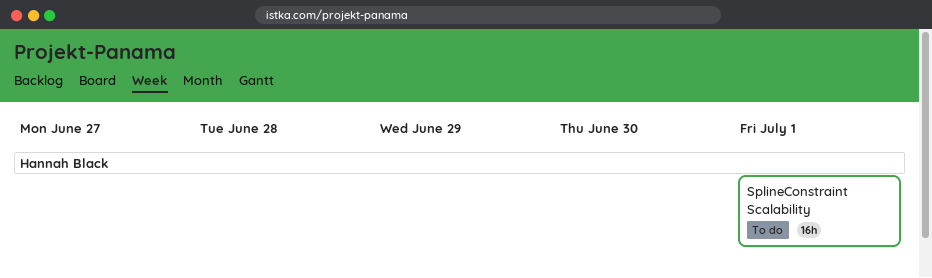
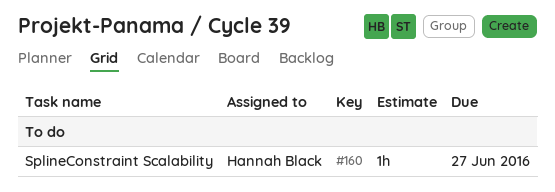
SplineConstraint Scalability, estimate: 16h -> 1h
SplineConstraint Scalability, due: Jul 1 -> Jun 27

